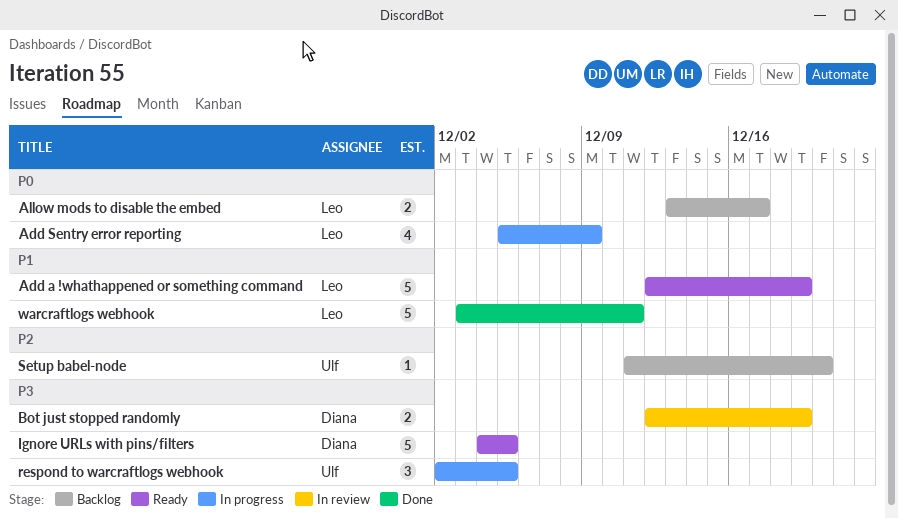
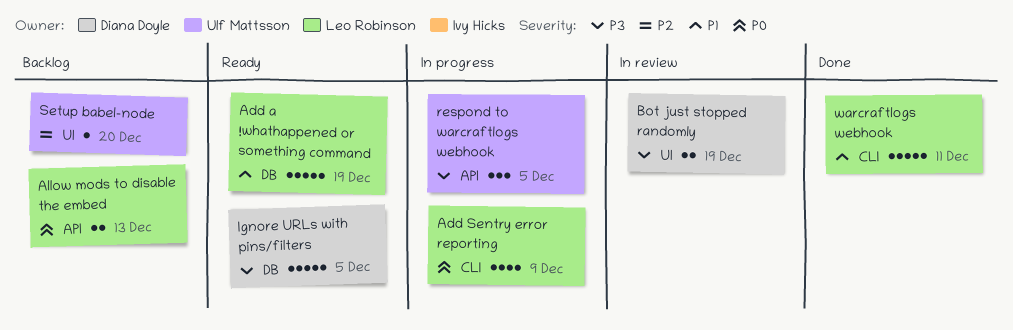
Allow mods to disable the embed, due: Dec 17 -> Dec 13

